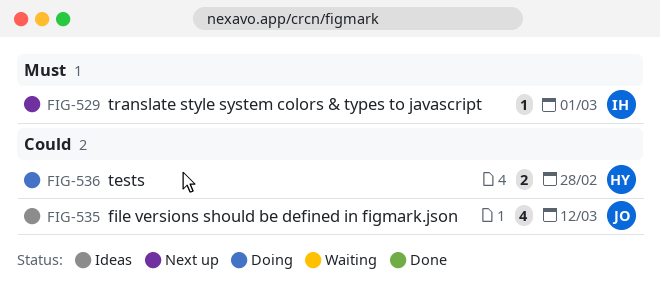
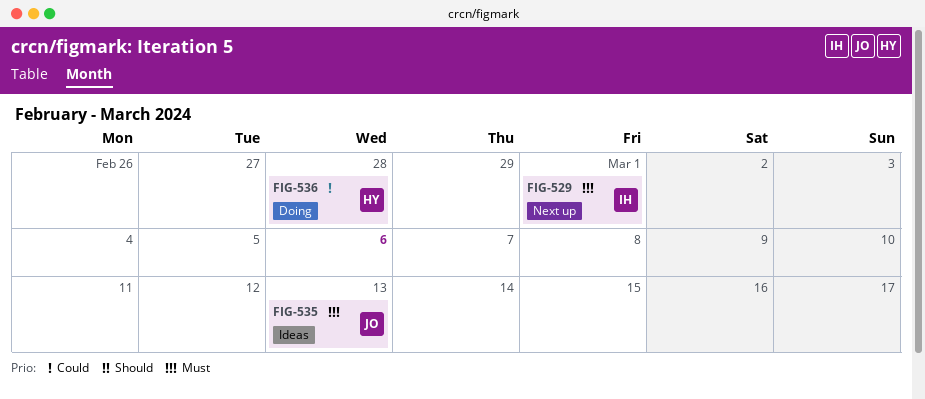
FIG-535, priority: Could -> Must
FIG-535, due: Mar 12 -> Mar 13

